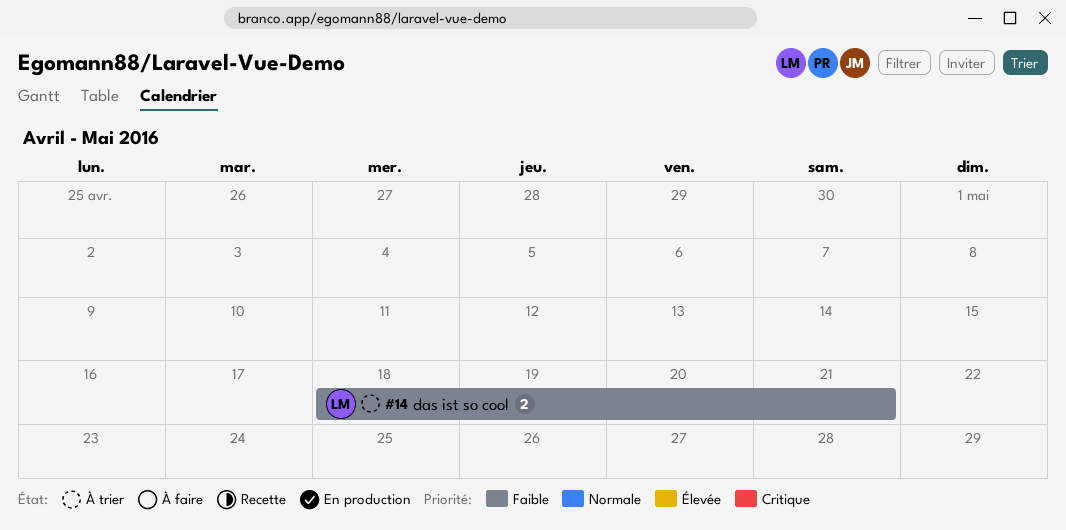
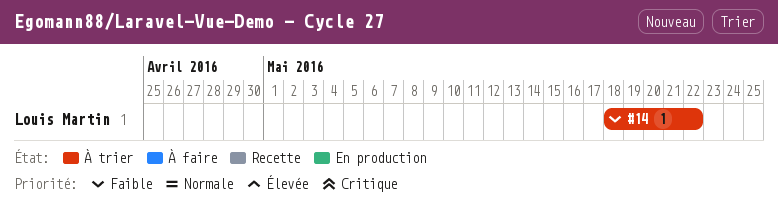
#14, estimate: 2 -> 1
#14, due: May 21 -> May 22

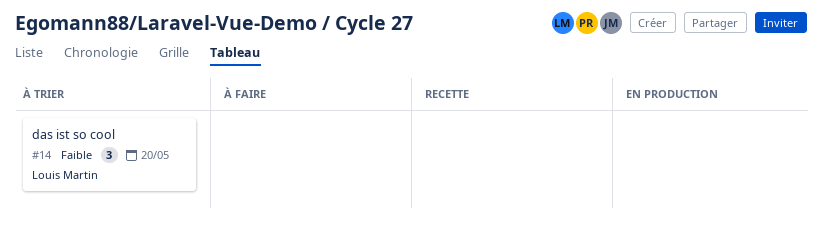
#14, estimate: 1 -> 3
#14, due: May 22 -> May 20

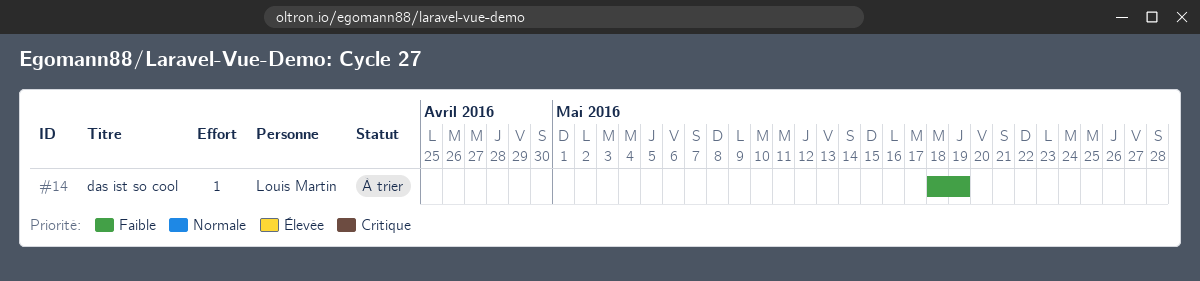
#14, estimate: 3 -> 1
#14, due: May 20 -> May 19

